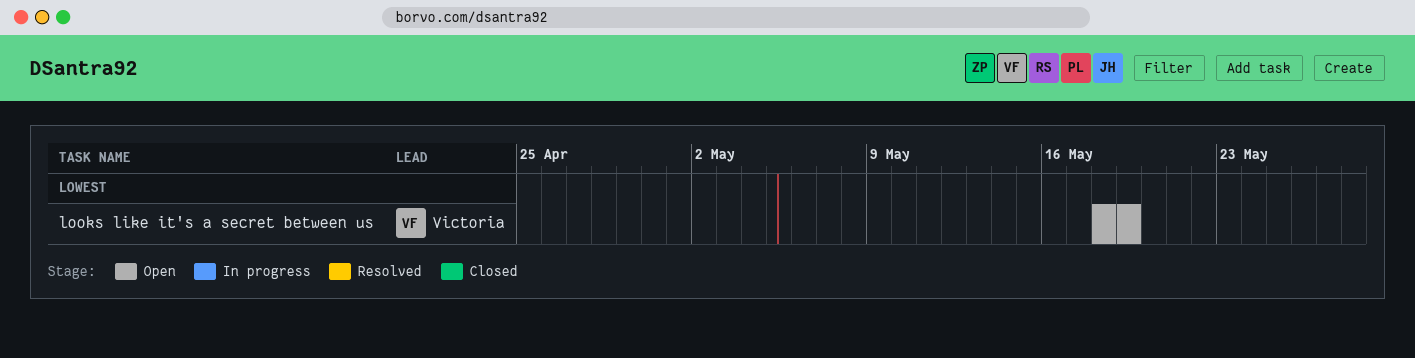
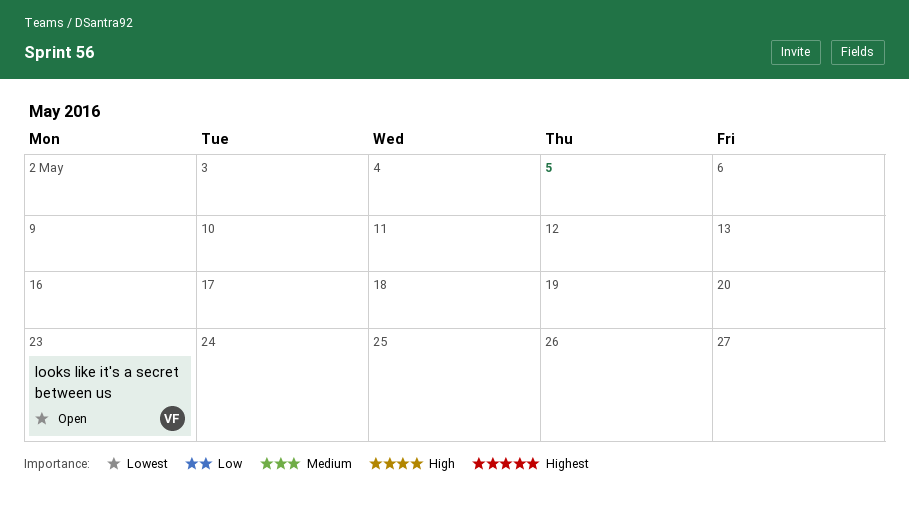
looks like it's a secret between us, due: May 19 -> May 23

